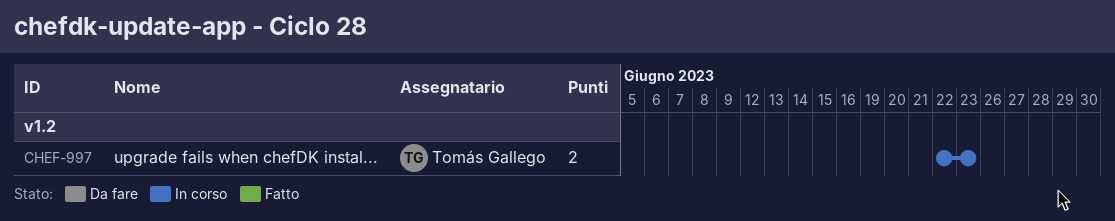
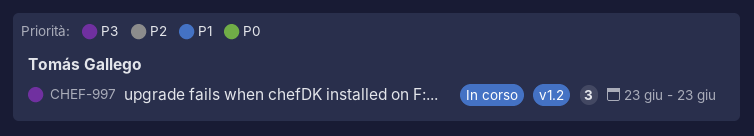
CHEF-997, estimate: 2 -> 3
CHEF-997, start: Jun 22 -> Jun 23

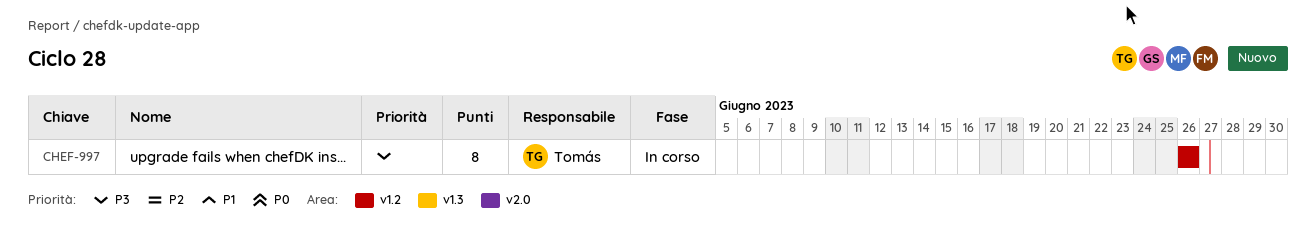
CHEF-997, estimate: 3 -> 8
CHEF-997, start: Jun 23 -> Jun 26
CHEF-997, due: Jun 23 -> Jun 26

